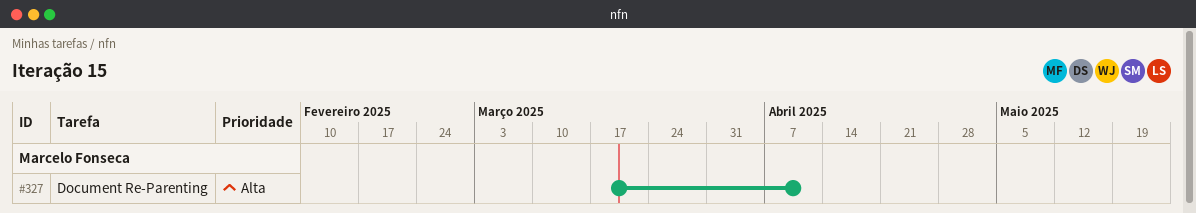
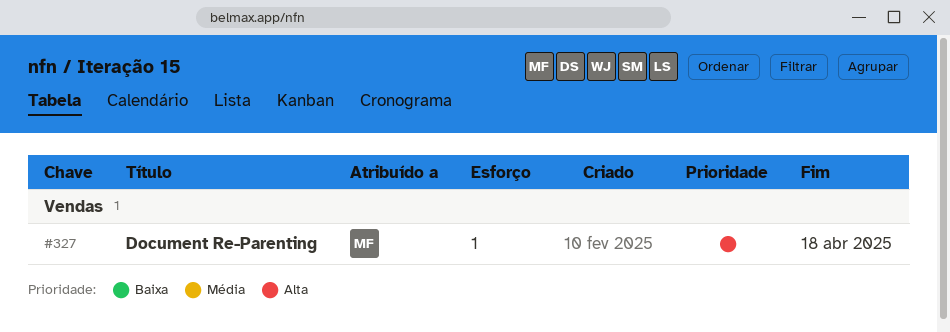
#327, due: Apr 11 -> Apr 18

